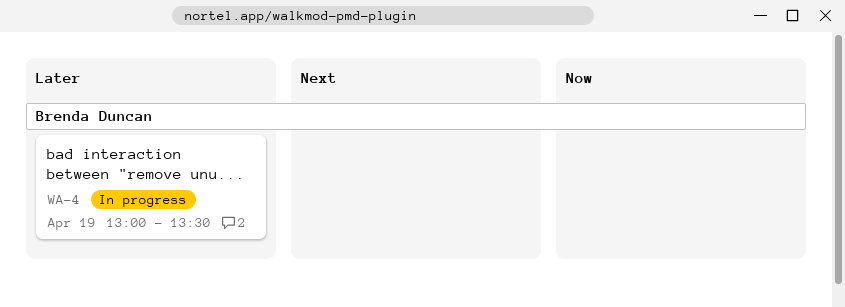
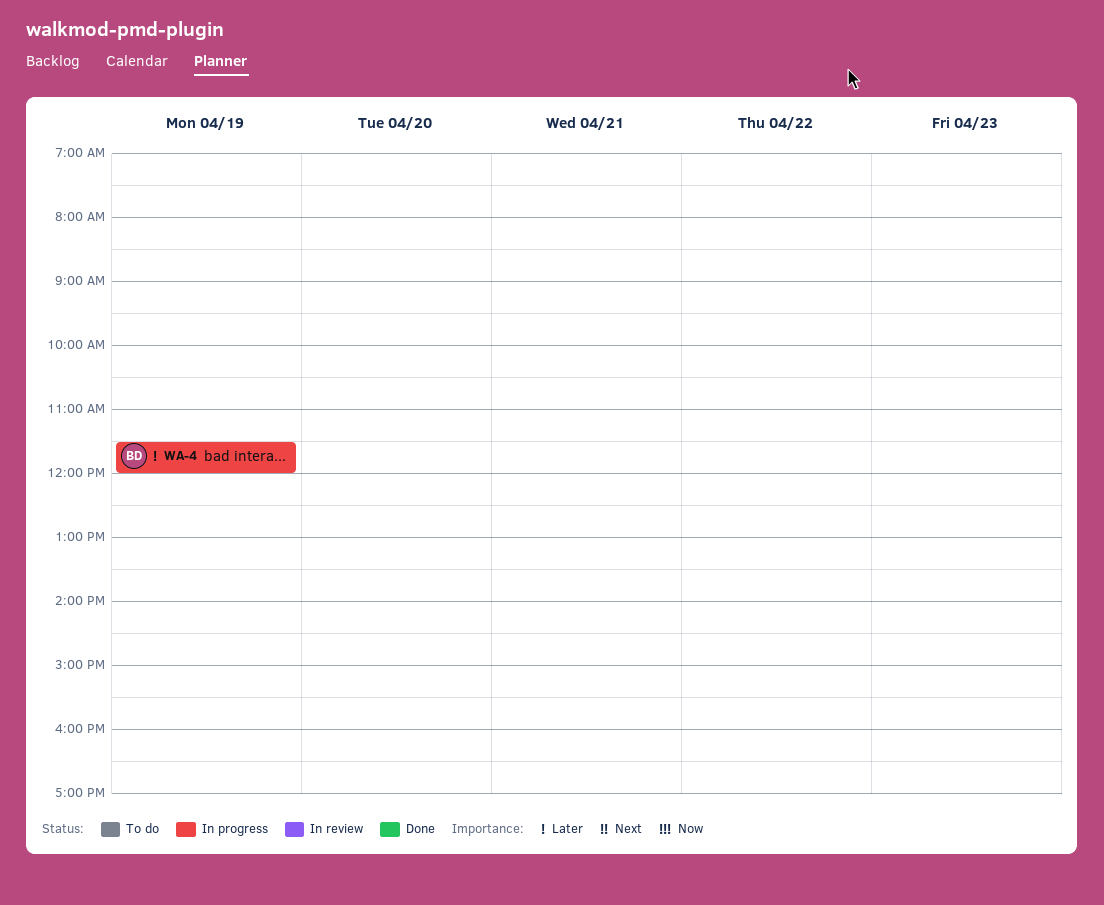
WA-4, begins: 13:00 -> 11:30
WA-4, ends: 13:30 -> 12:00

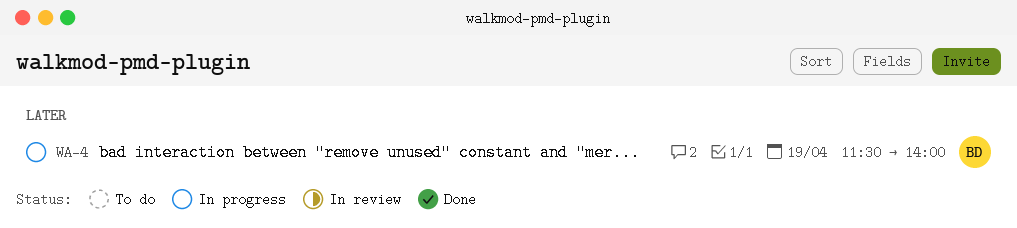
WA-4, ends: 12:00 -> 14:00

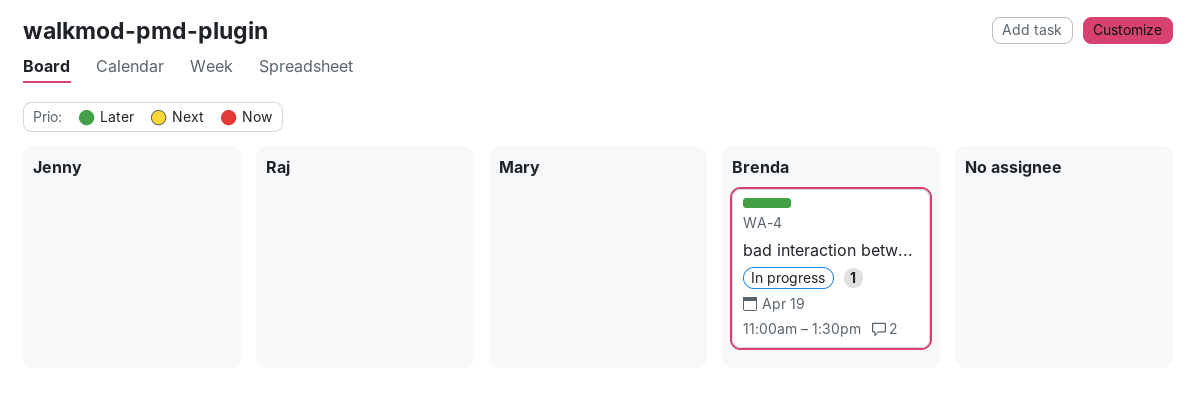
WA-4, begins: 11:30 -> 11:00
WA-4, ends: 14:00 -> 13:30

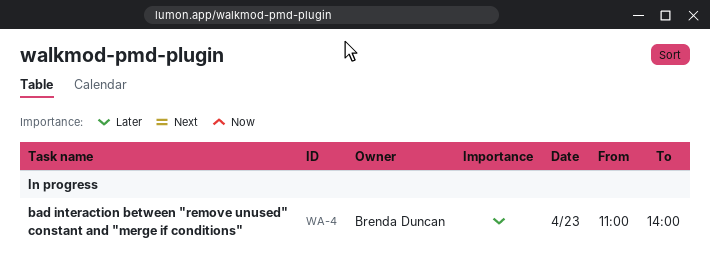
WA-4, day: Apr 19 -> Apr 23
WA-4, ends: 13:30 -> 14:00

